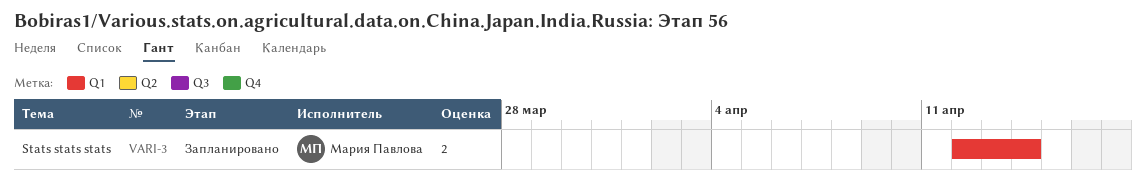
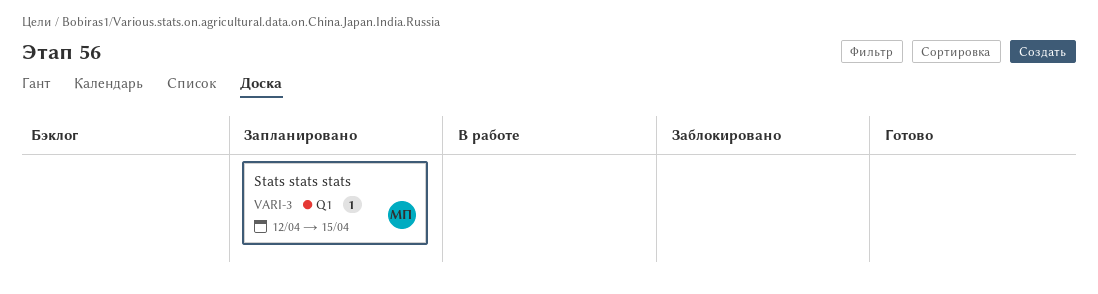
VARI-3, estimate: 2 -> 1
VARI-3, due: Apr 14 -> Apr 15

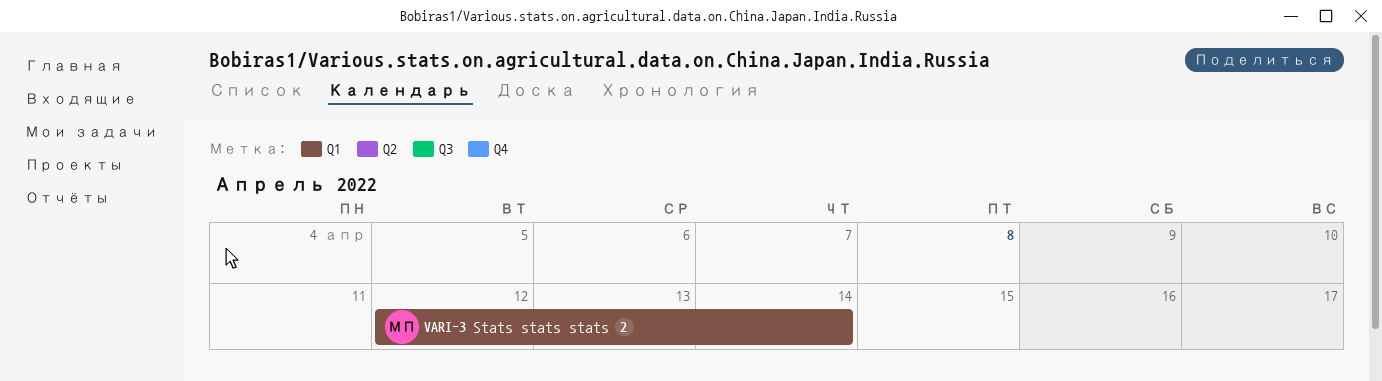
VARI-3, estimate: 1 -> 2
VARI-3, due: Apr 15 -> Apr 14

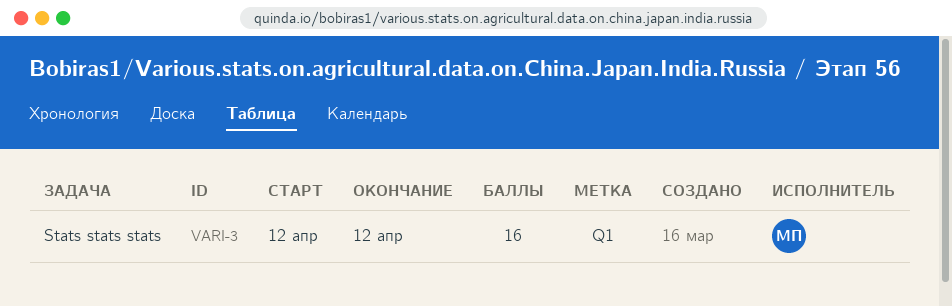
VARI-3, estimate: 2 -> 16
VARI-3, due: Apr 14 -> Apr 12

